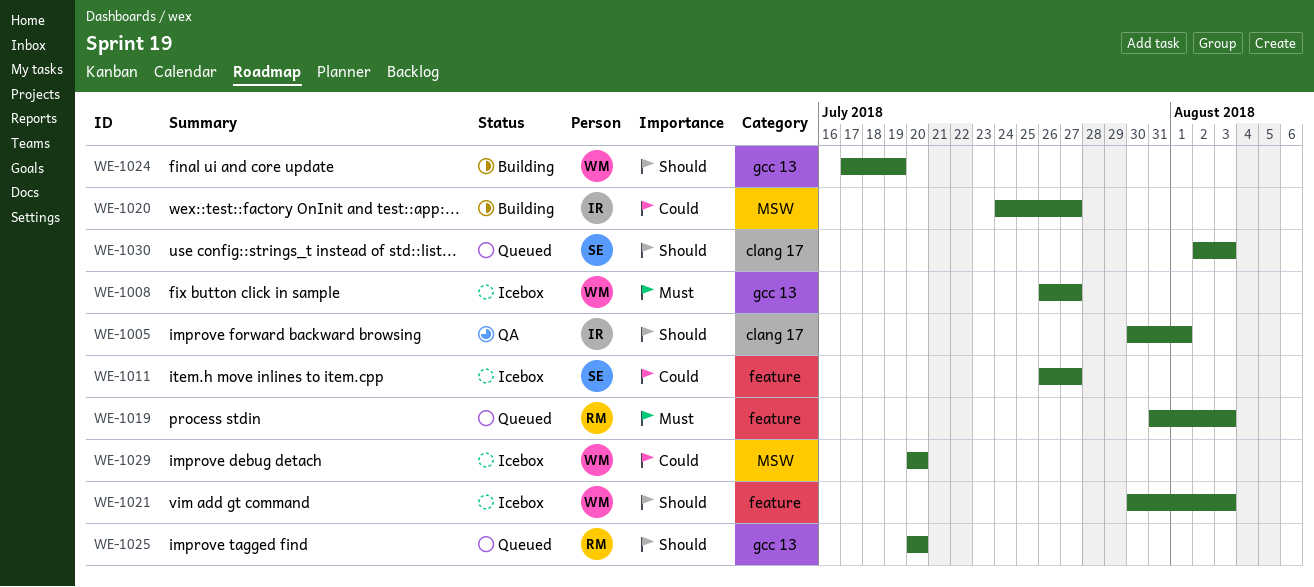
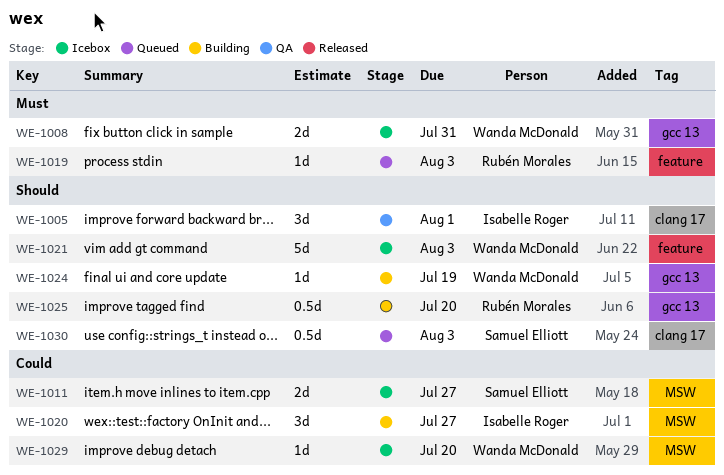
WE-1008, due: Jul 27 -> Jul 31
WE-1011, label: feature -> MSW
WE-1025, status: Queued -> Building

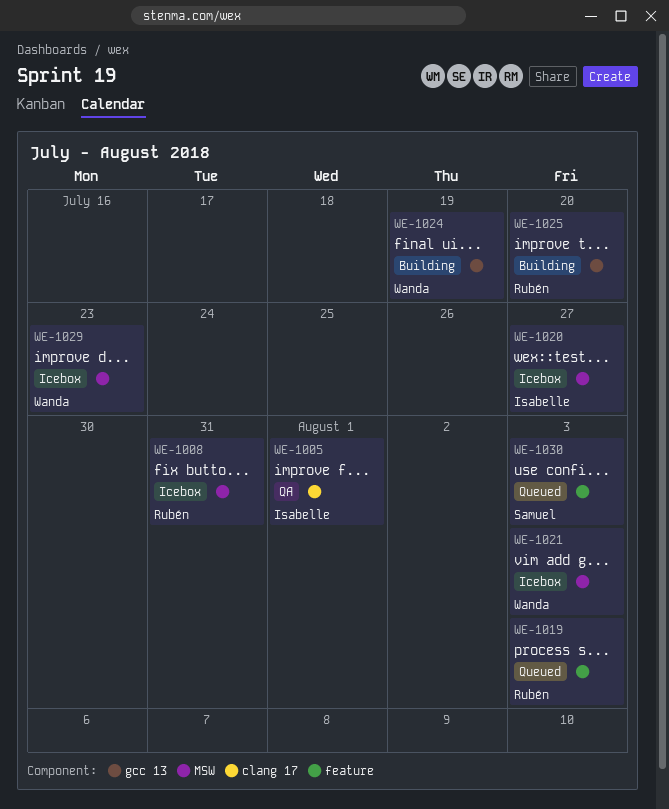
WE-1008, owner: Wanda McDonald -> Rubén Morales
WE-1008, label: gcc 13 -> MSW
WE-1011: present -> none
WE-1020, status: Building -> Icebox
WE-1021, label: feature -> MSW
WE-1029, due: Jul 20 -> Jul 23
WE-1030, label: clang 17 -> feature

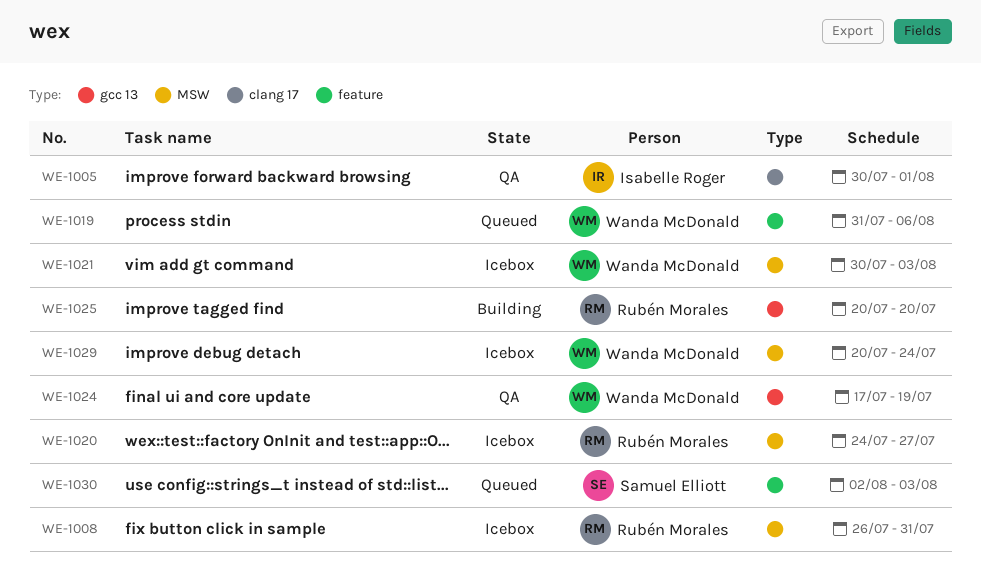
WE-1019, owner: Rubén Morales -> Wanda McDonald
WE-1019, due: Aug 3 -> Aug 6
WE-1020, owner: Isabelle Roger -> Rubén Morales
WE-1024, status: Building -> QA
WE-1029, due: Jul 23 -> Jul 24

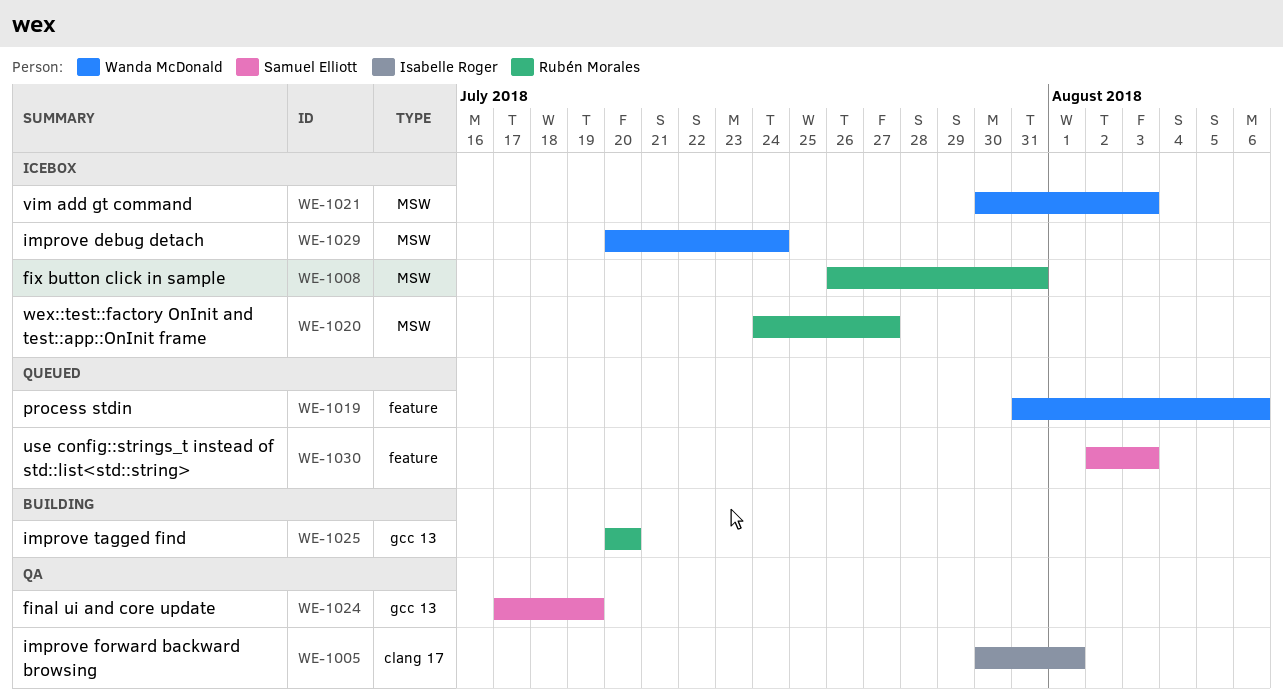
WE-1024, owner: Wanda McDonald -> Samuel Elliott

